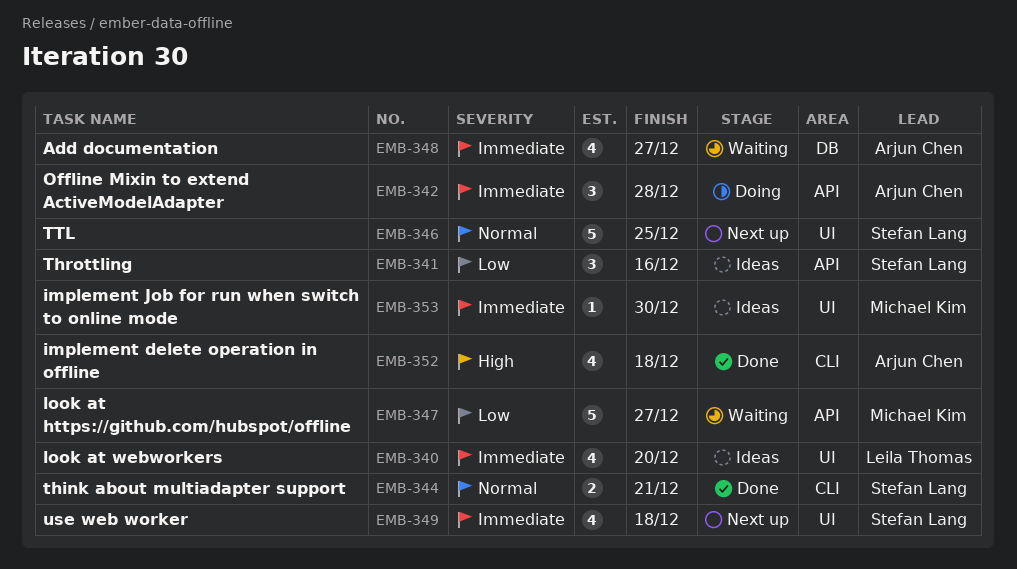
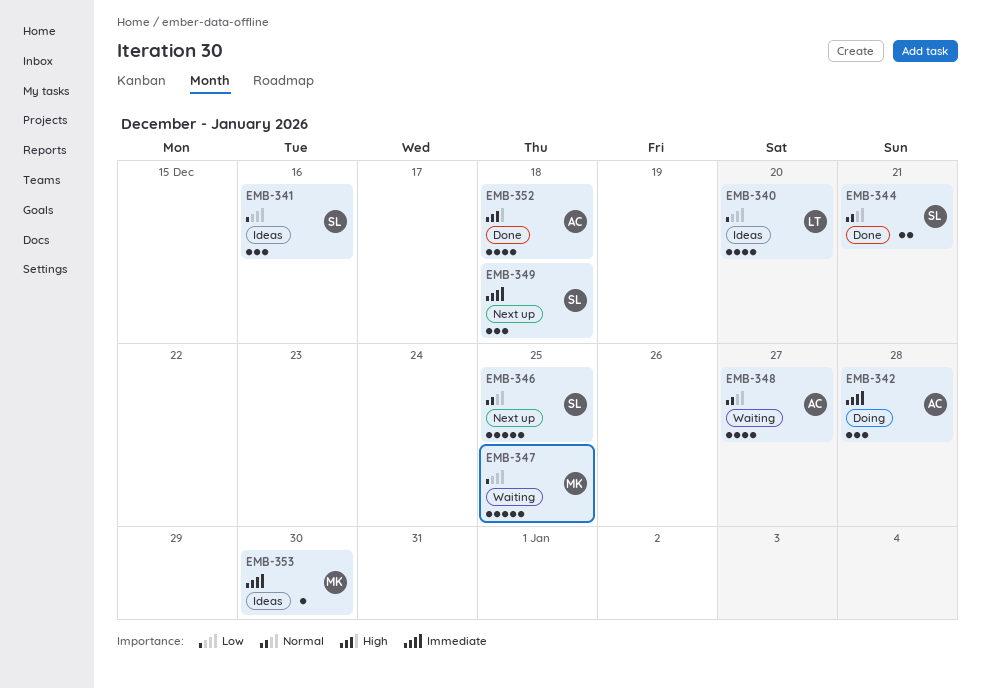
EMB-340, priority: Immediate -> Low
EMB-347, due: Dec 27 -> Dec 25
EMB-348, priority: Immediate -> Normal
EMB-349, estimate: 4 -> 3

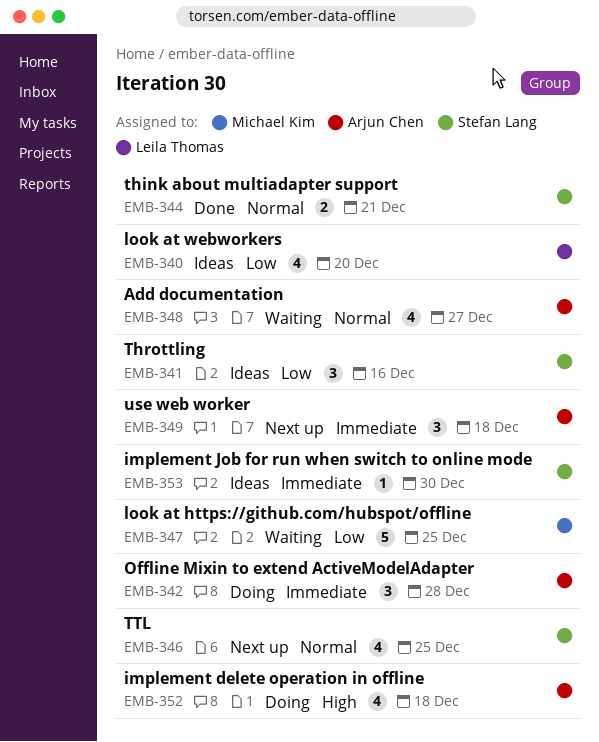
EMB-346, estimate: 5 -> 4
EMB-349, owner: Stefan Lang -> Arjun Chen
EMB-352, status: Done -> Doing
EMB-353, owner: Michael Kim -> Stefan Lang

